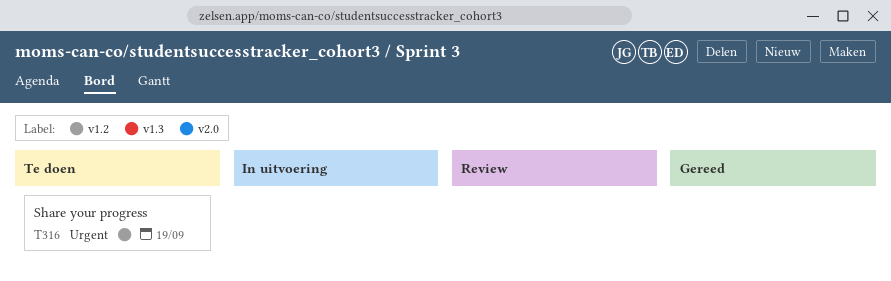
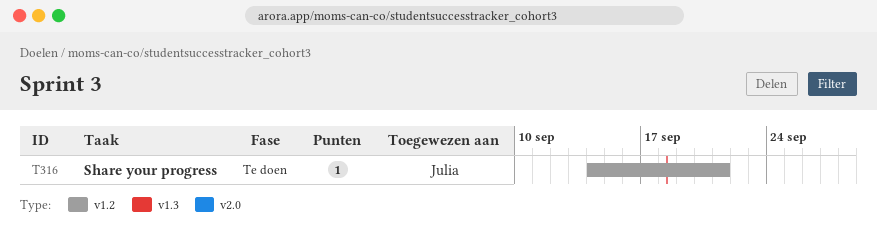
T316, due: Sep 19 -> Sep 21

